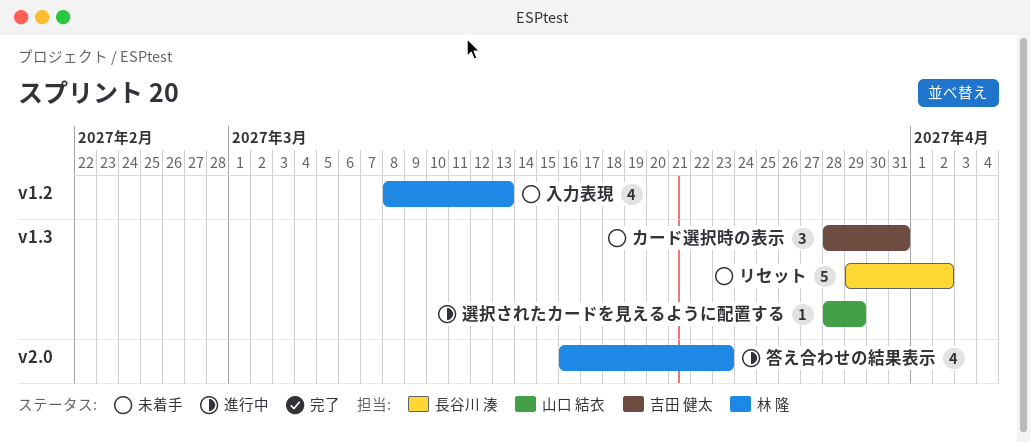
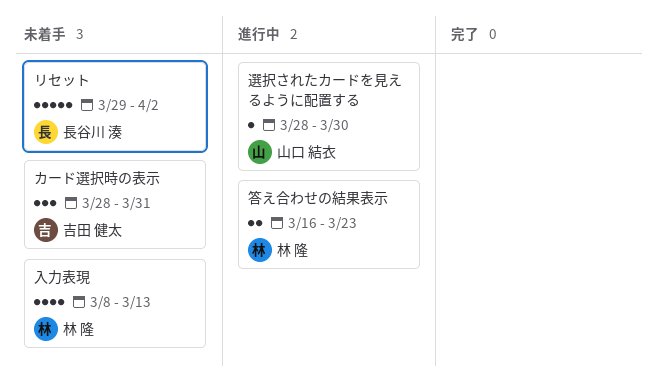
答え合わせの結果表示, estimate: 4 -> 2
選択されたカードを見えるように配置する, due: Mar 29 -> Mar 30

